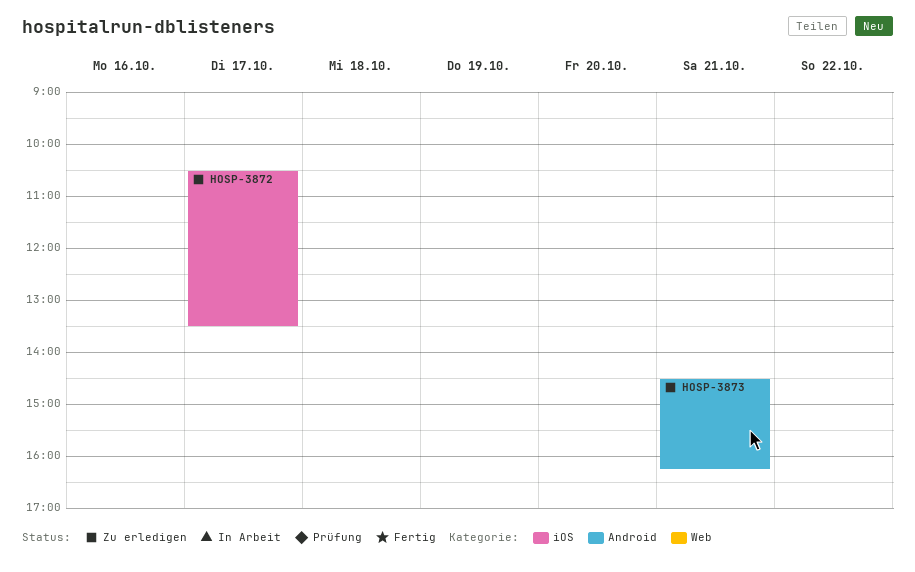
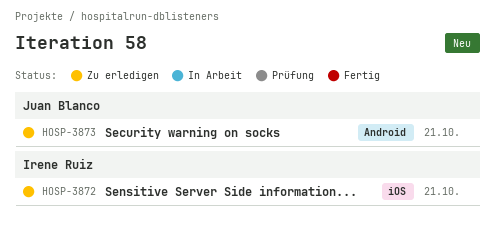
HOSP-3872, day: Oct 17 -> Oct 21

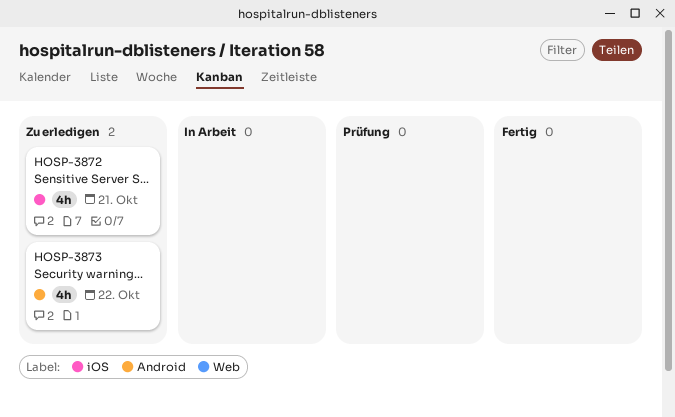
HOSP-3873, day: Oct 21 -> Oct 22

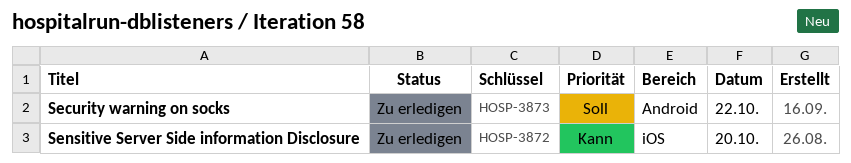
HOSP-3872, day: Oct 21 -> Oct 20

